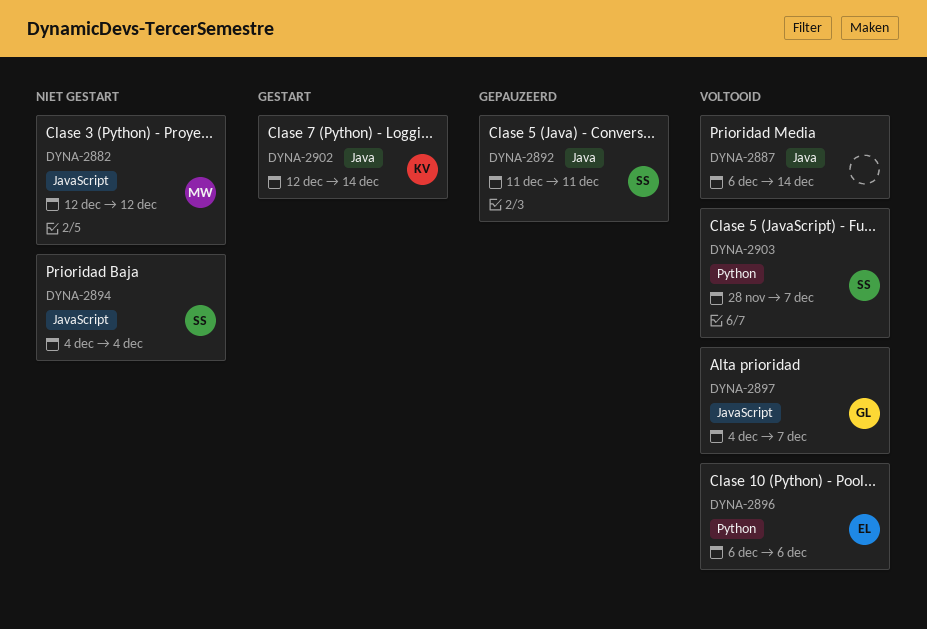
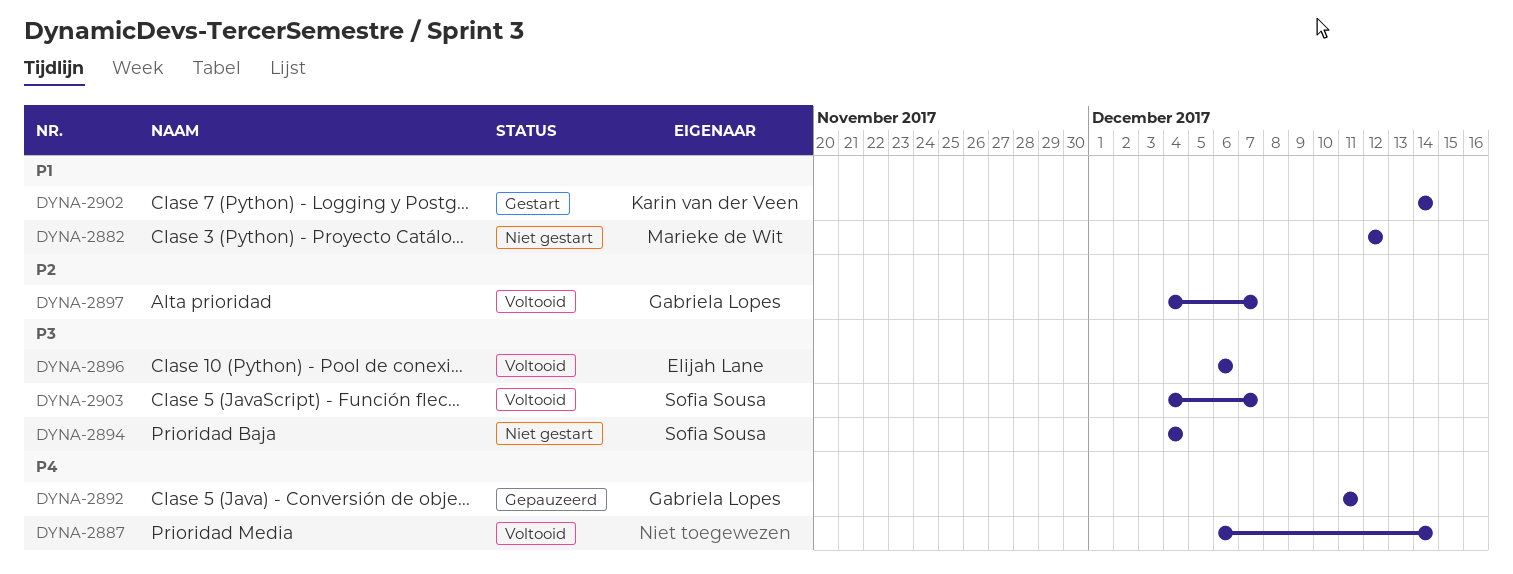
DYNA-2892, owner: Sofia Sousa -> Gabriela Lopes
DYNA-2902, start: Dec 12 -> Dec 14
DYNA-2903, start: Nov 28 -> Dec 4

